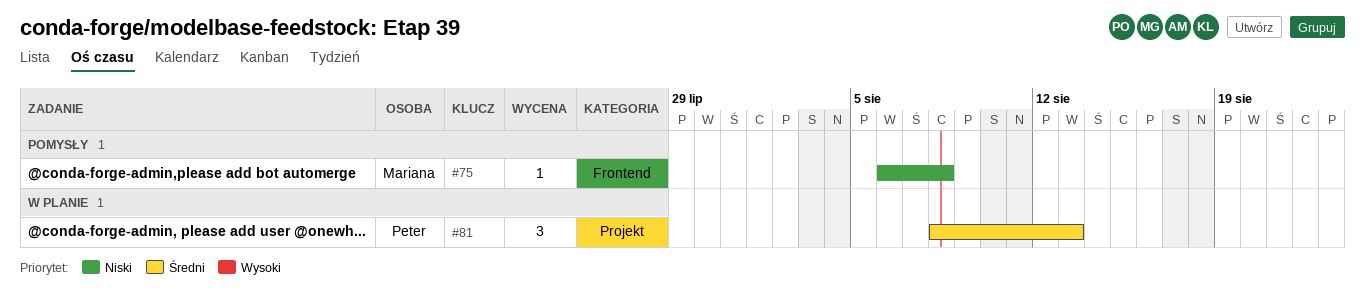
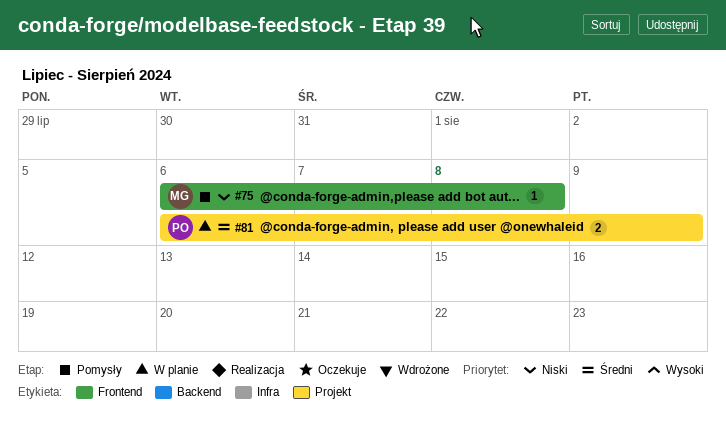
#81, estimate: 3 -> 2
#81, start: Aug 8 -> Aug 6
#81, due: Aug 13 -> Aug 9

